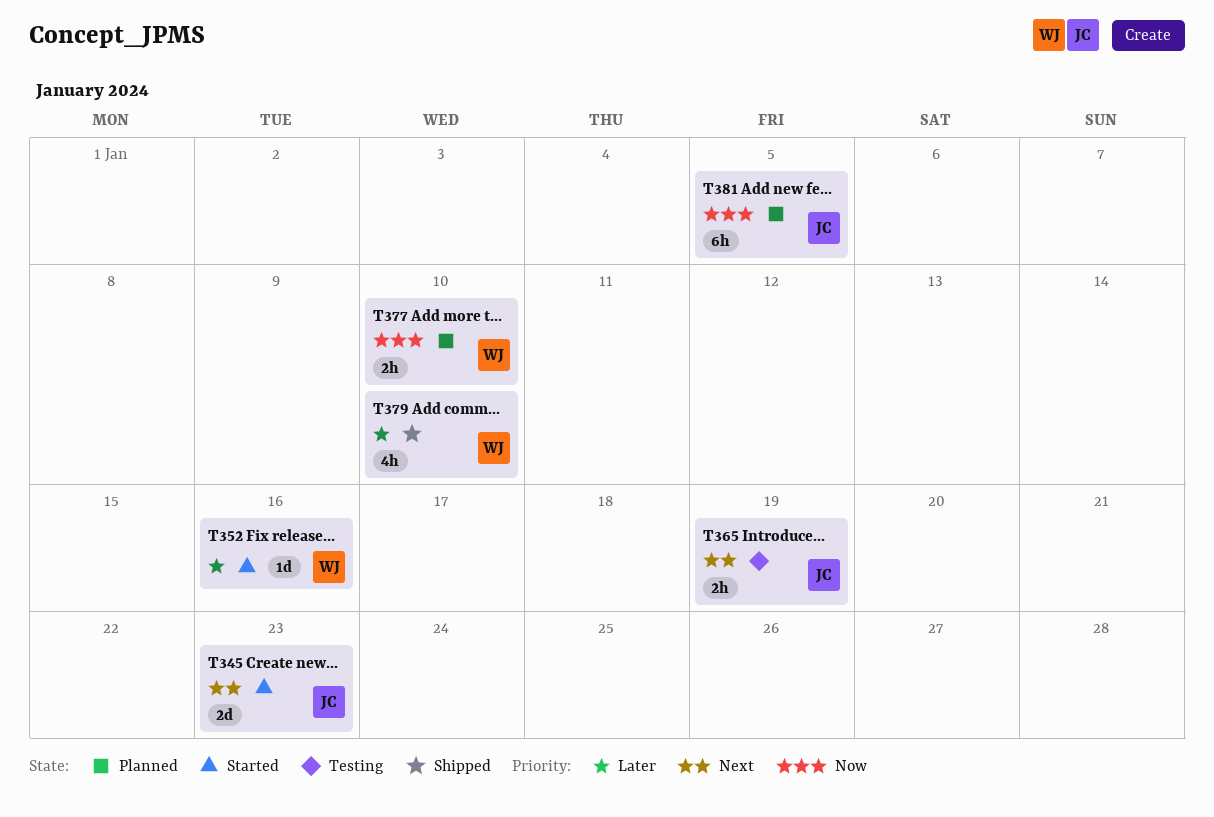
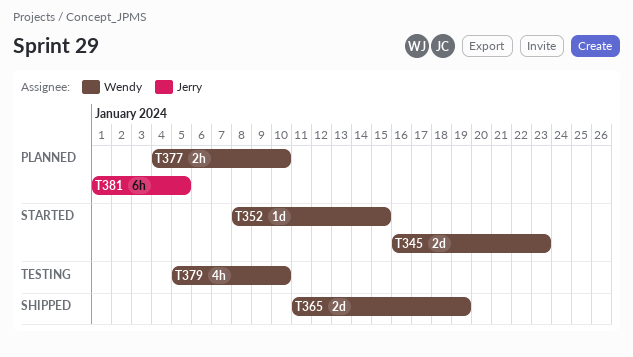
T345, owner: Jerry -> Wendy
T352, due: Jan 16 -> Jan 15
T365, status: Testing -> Shipped
T365, owner: Jerry -> Wendy
T365, estimate: 2h -> 2d
T379, status: Shipped -> Testing

